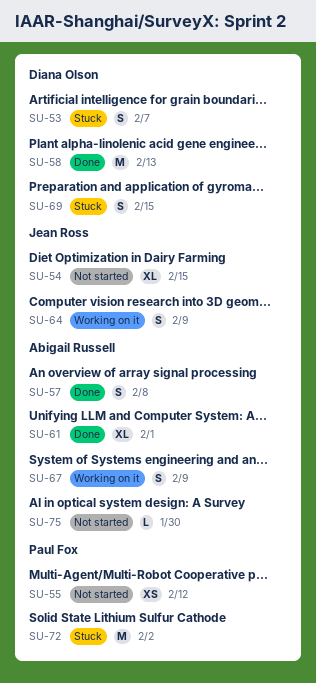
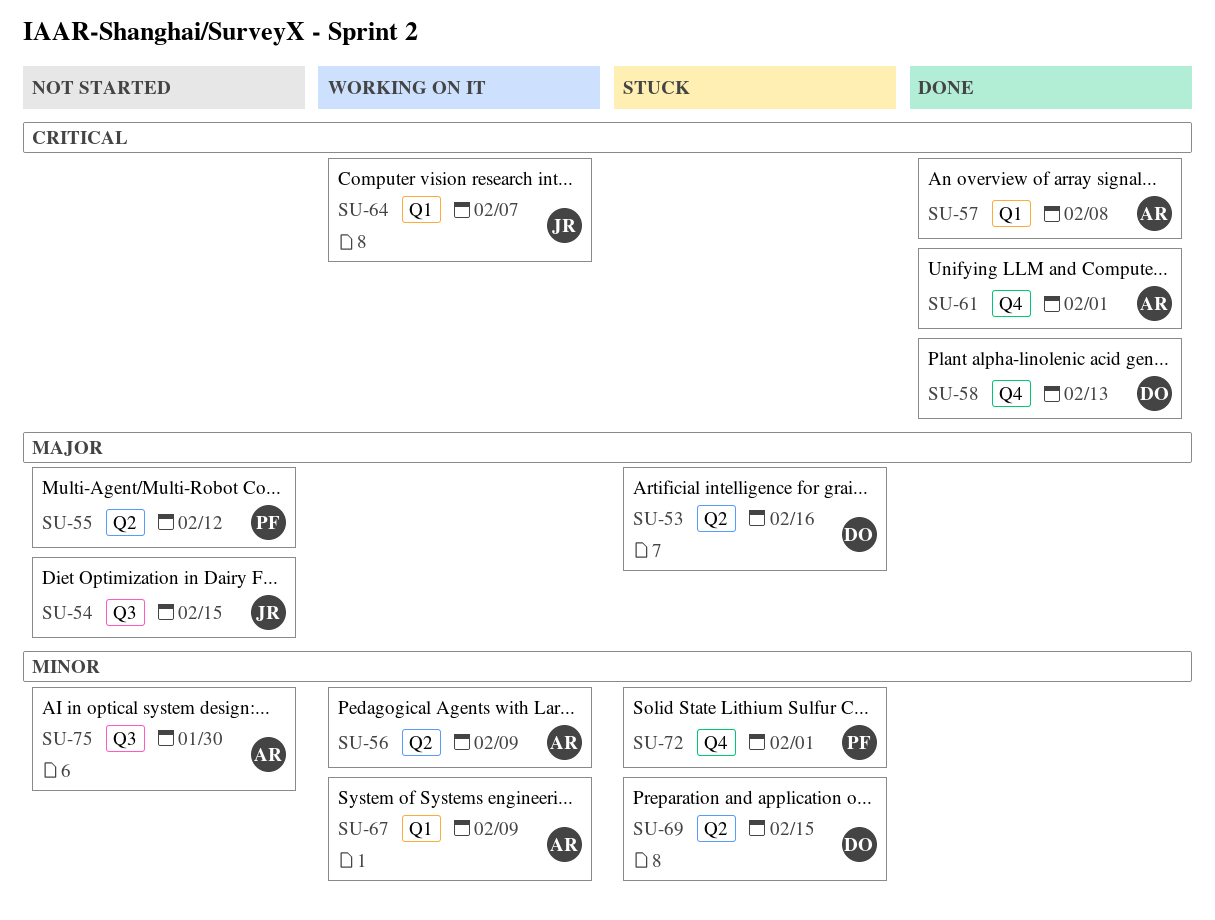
SU-53, due: Feb 7 -> Feb 16
SU-56: none -> present
SU-64, due: Feb 9 -> Feb 7
SU-72, due: Feb 2 -> Feb 1

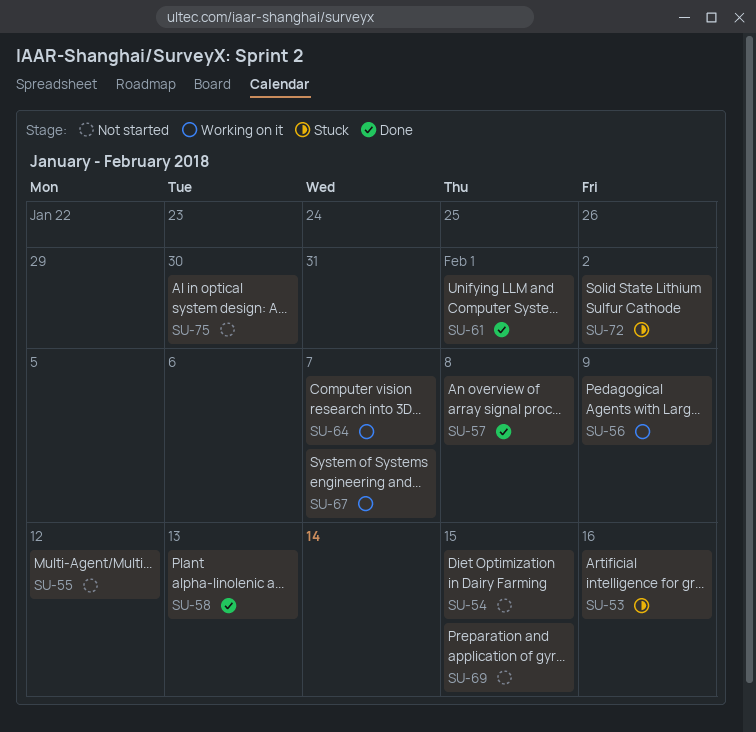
SU-67, due: Feb 9 -> Feb 7
SU-69, status: Stuck -> Not started
SU-72, due: Feb 1 -> Feb 2

